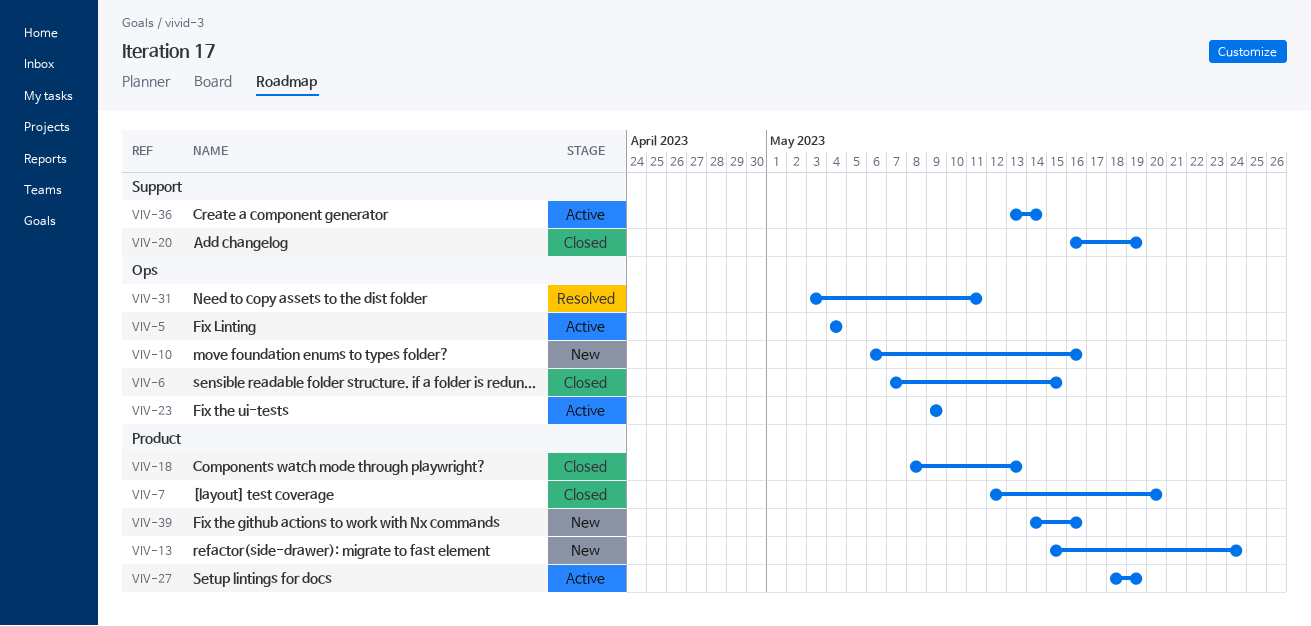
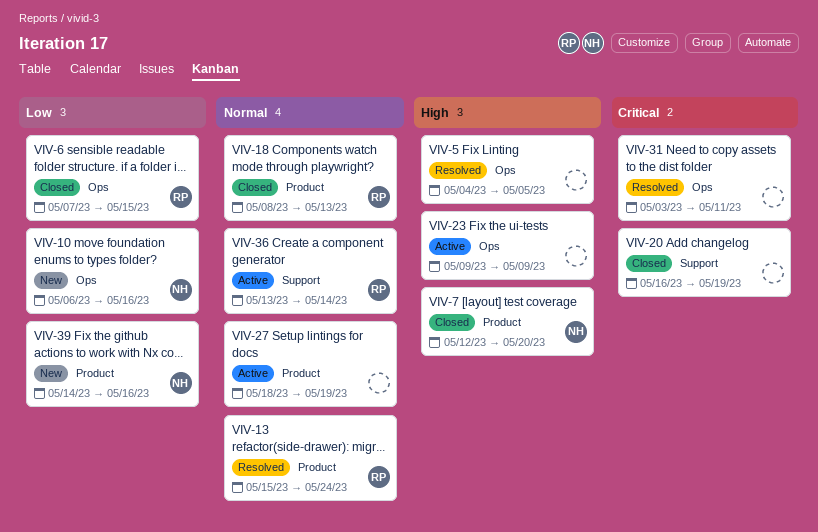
VIV-5, status: Active -> Resolved
VIV-5, due: May 4 -> May 5
VIV-13, status: New -> Resolved

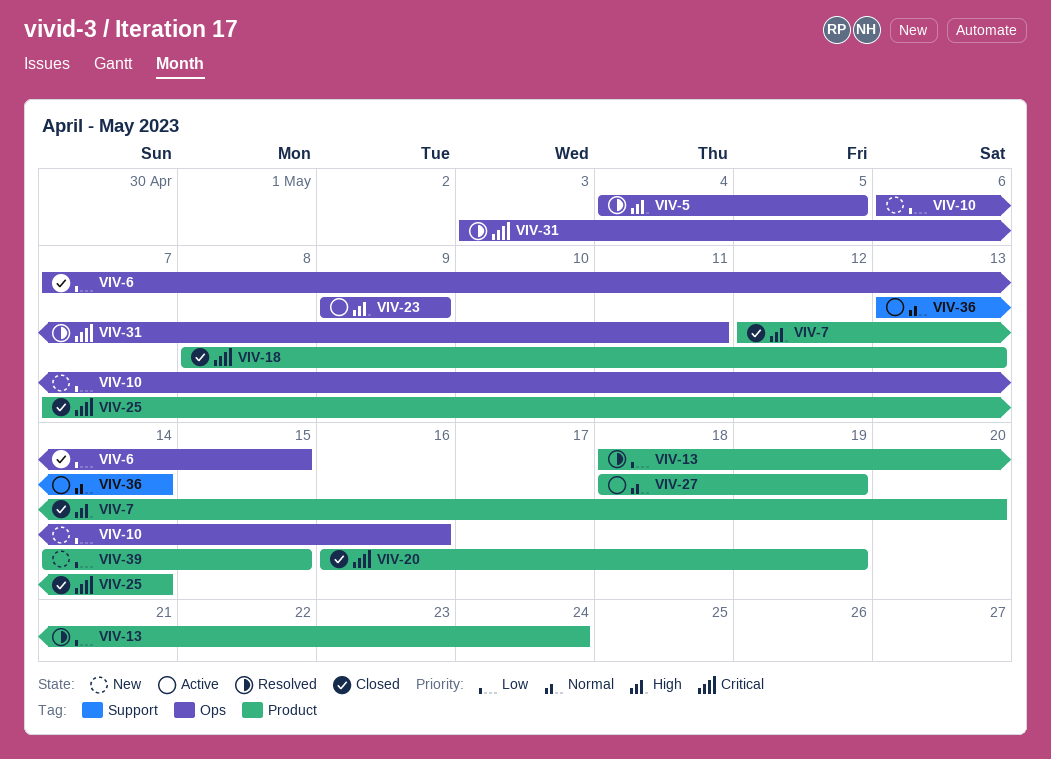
VIV-13, priority: Normal -> Low
VIV-13, start: May 15 -> May 18
VIV-18, priority: Normal -> Critical
VIV-20, label: Support -> Product
VIV-25: none -> present
VIV-39, due: May 16 -> May 15

